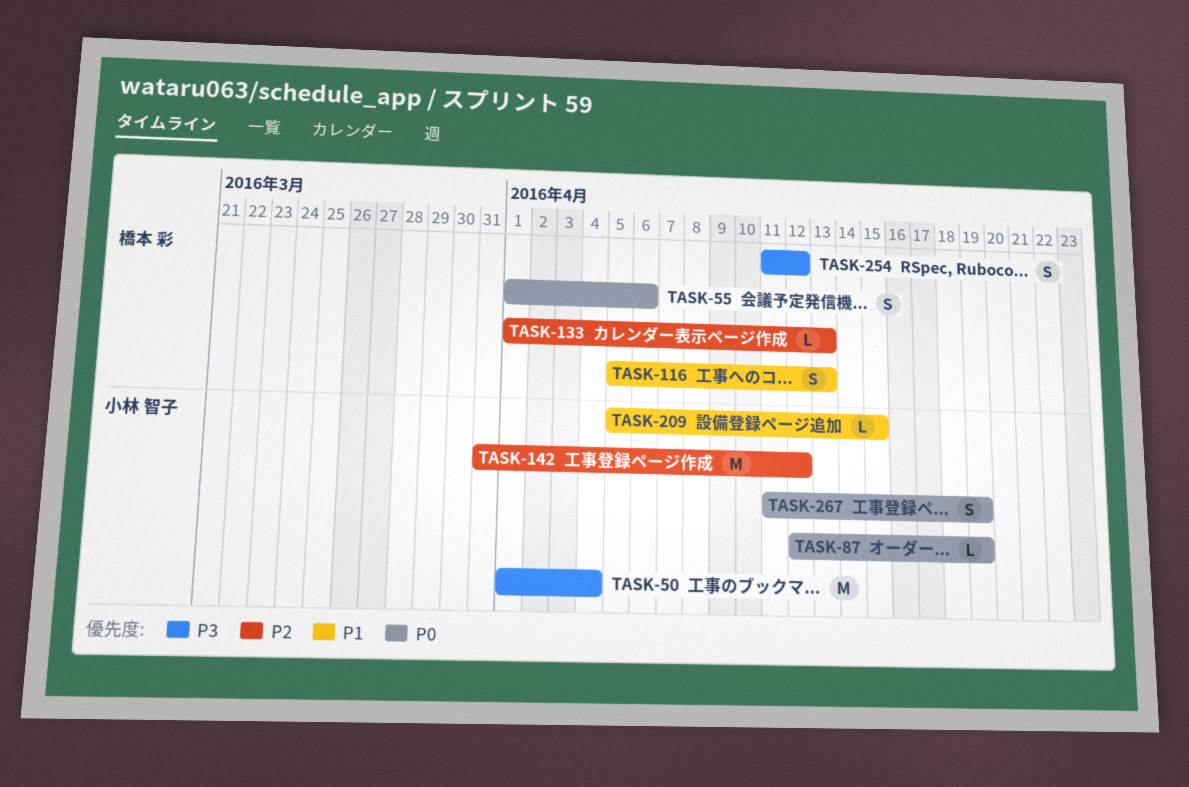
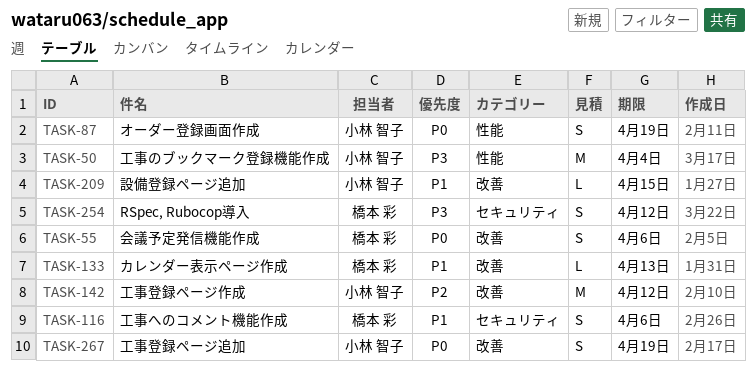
TASK-87, estimate: L -> S
TASK-116, due: Apr 13 -> Apr 6
TASK-133, priority: P2 -> P1

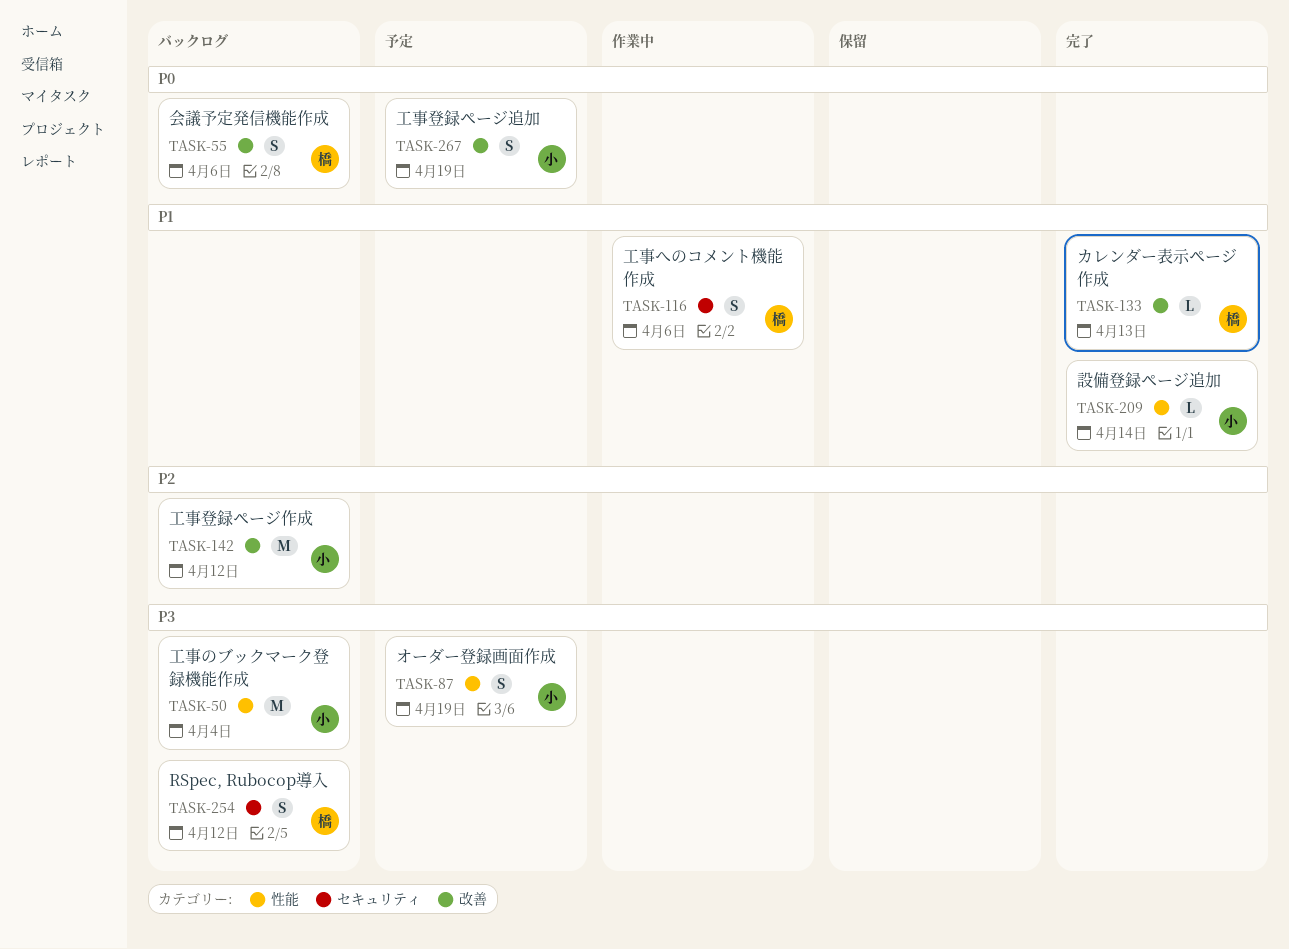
TASK-87, priority: P0 -> P3
TASK-209, label: 改善 -> 性能
TASK-209, due: Apr 15 -> Apr 14

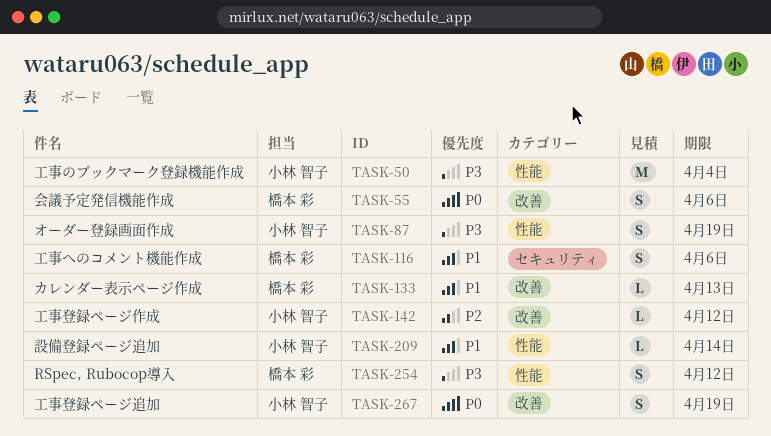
TASK-142, estimate: M -> L
TASK-254, label: セキュリティ -> 性能

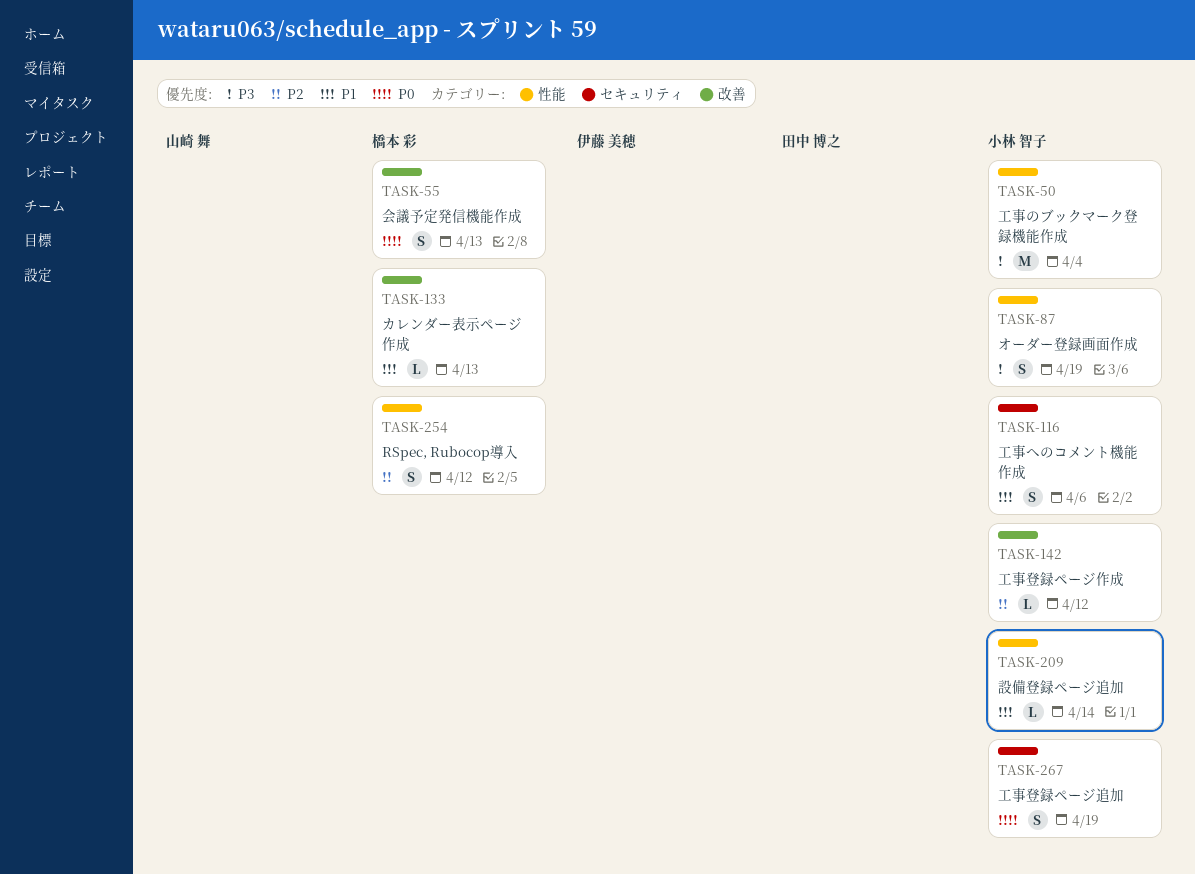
TASK-55, due: Apr 6 -> Apr 13
TASK-116, owner: 橋本 彩 -> 小林 智子
TASK-254, priority: P3 -> P2
TASK-267, label: 改善 -> セキュリティ

